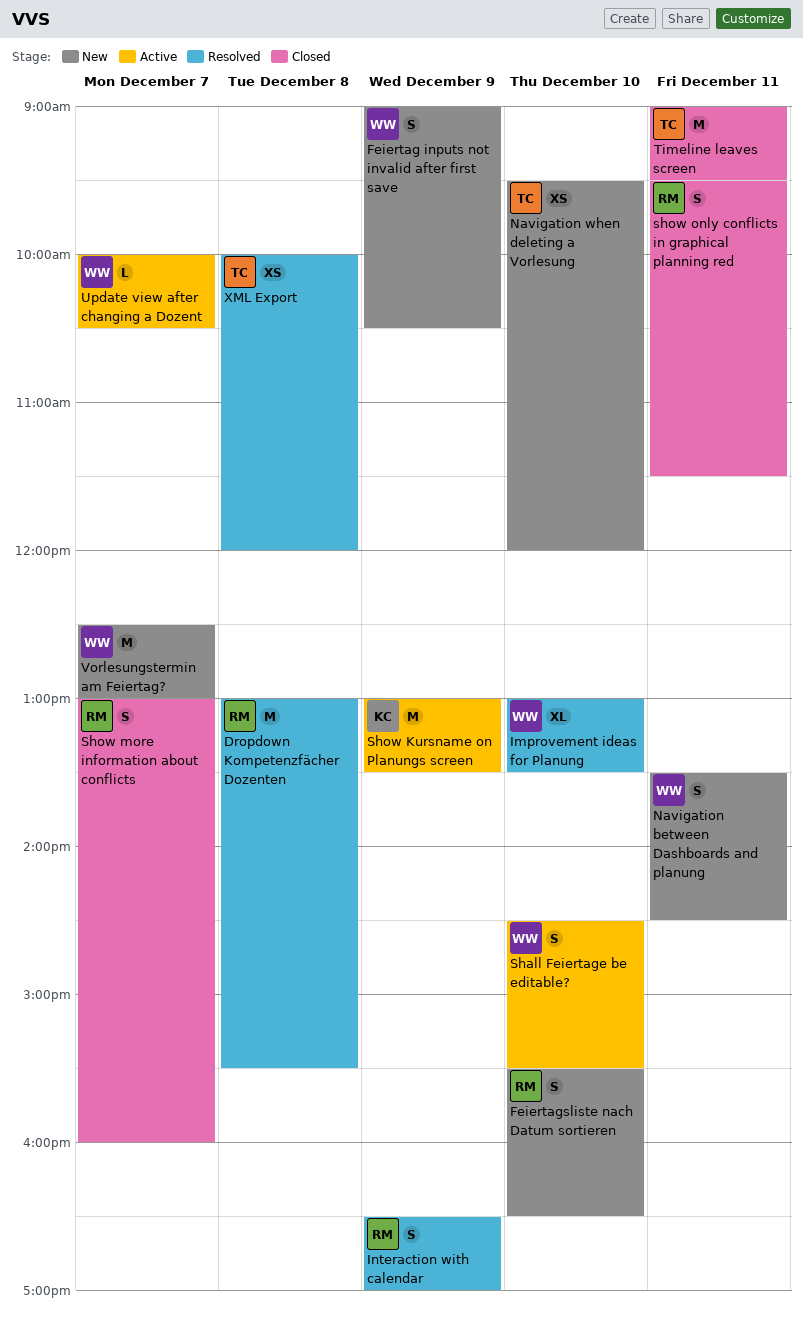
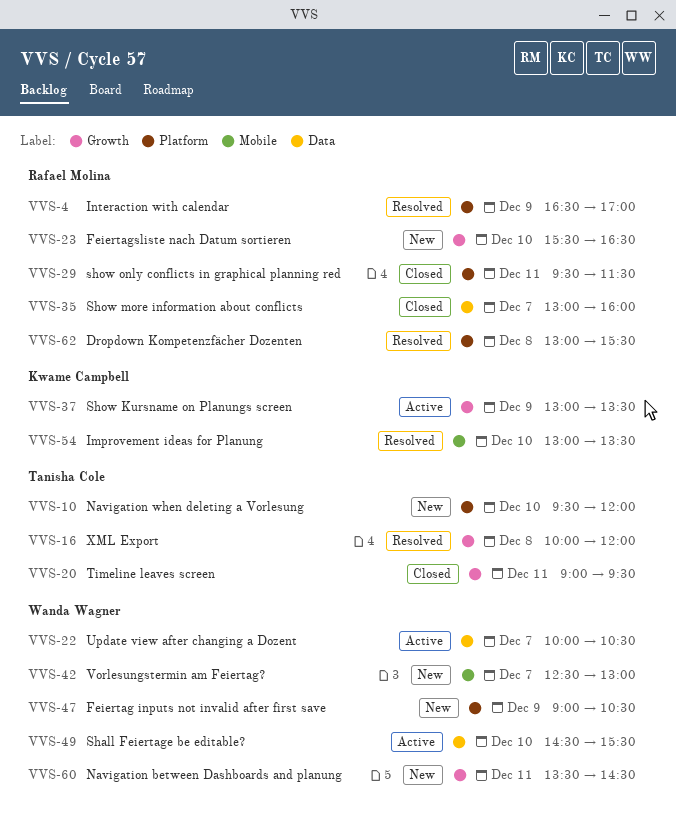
Improvement ideas for Planung, owner: Wanda Wagner -> Kwame Campbell

